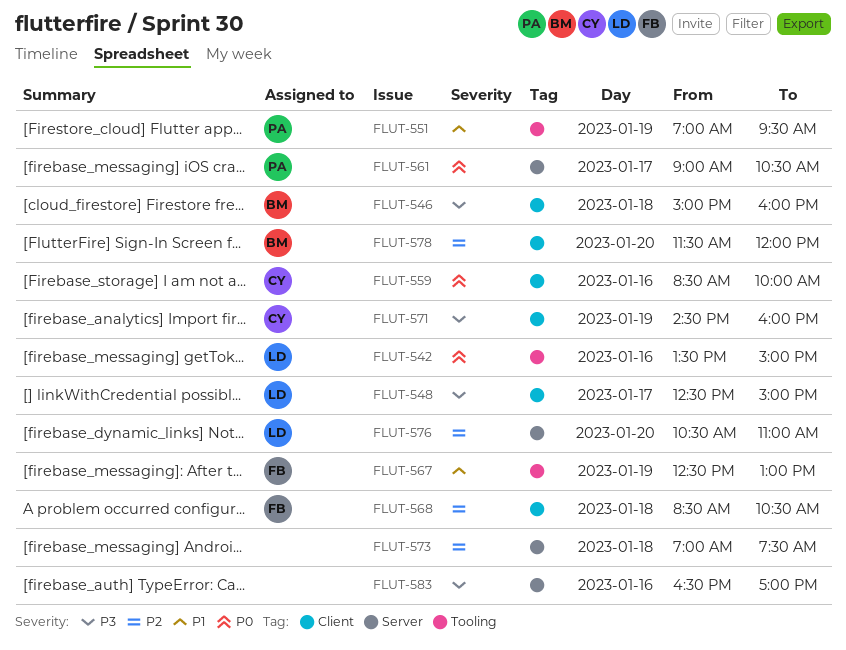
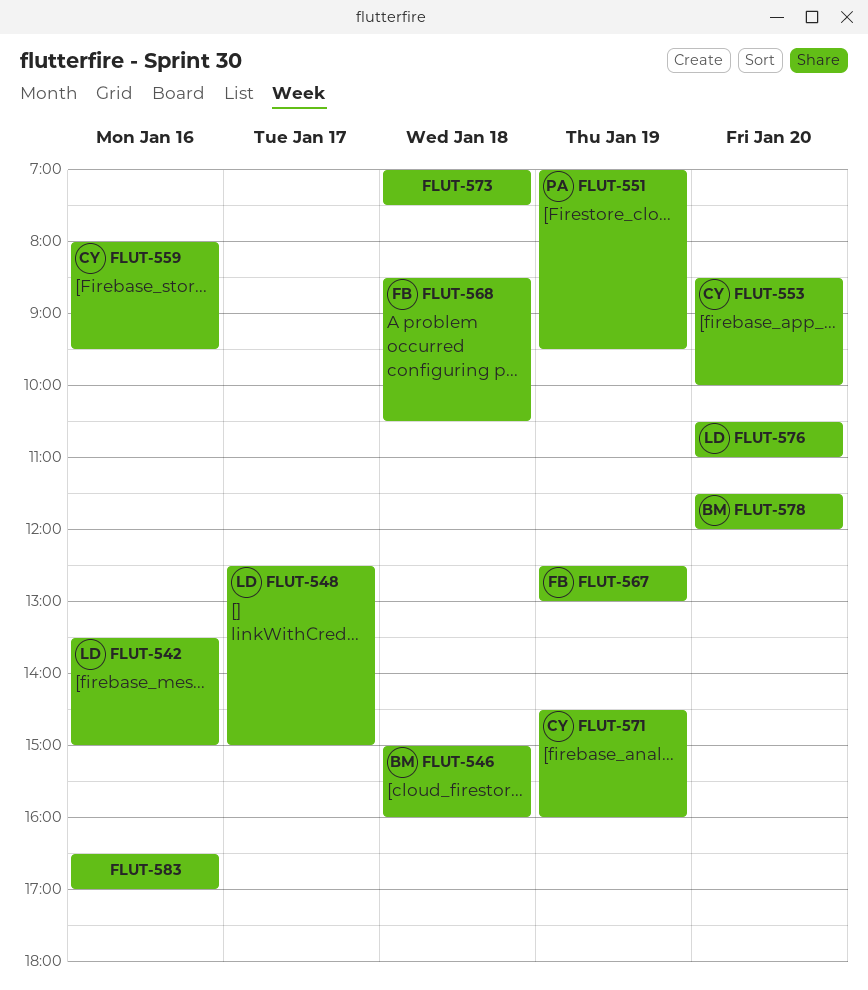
FLUT-553: none -> present
FLUT-559, begins: 08:30 -> 08:00
FLUT-559, ends: 10:00 -> 09:30
FLUT-561: present -> none

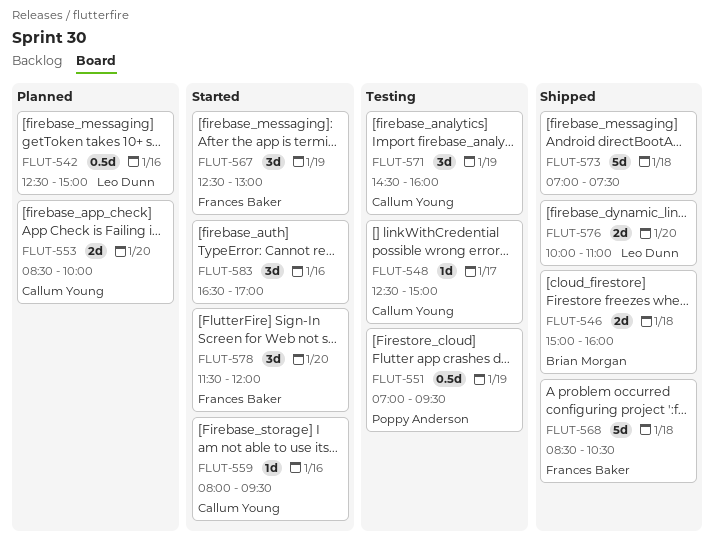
FLUT-542, begins: 13:30 -> 12:30
FLUT-548, owner: Leo Dunn -> Callum Young
FLUT-576, begins: 10:30 -> 10:00
FLUT-578, owner: Brian Morgan -> Frances Baker

